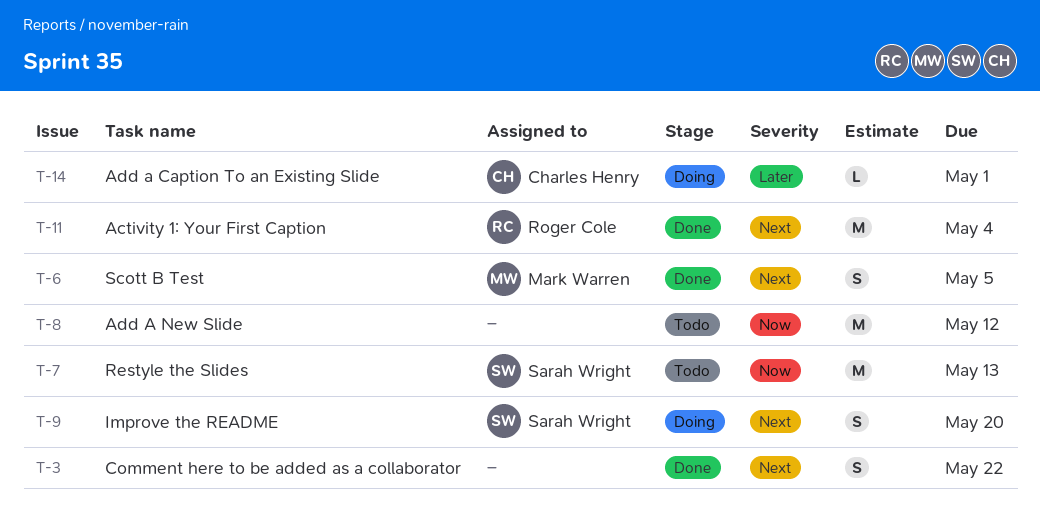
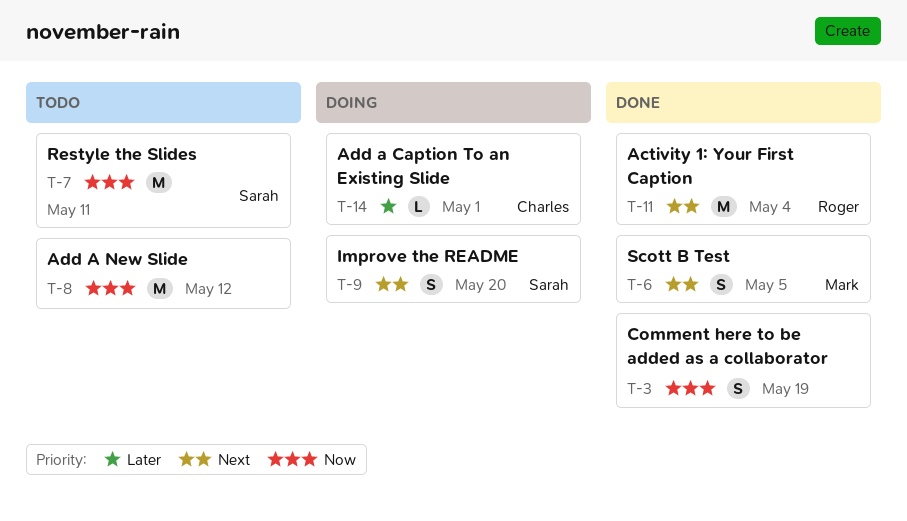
T-3, priority: Next -> Now
T-3, due: May 22 -> May 19
T-7, due: May 13 -> May 11

